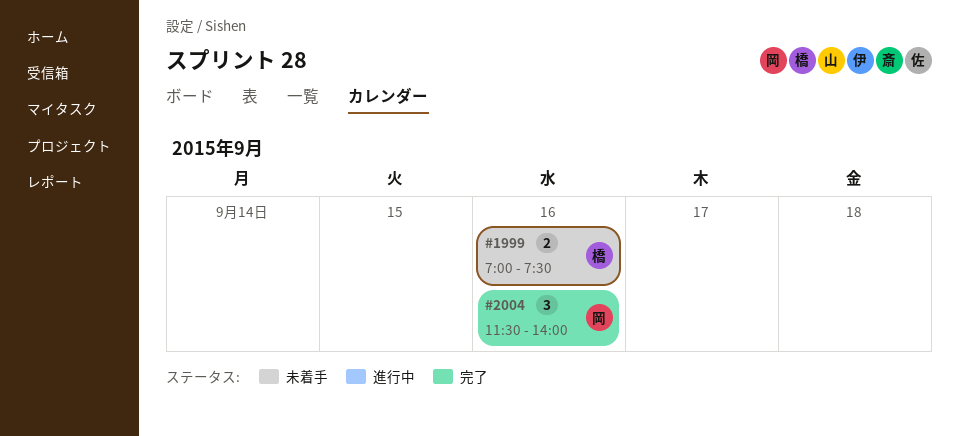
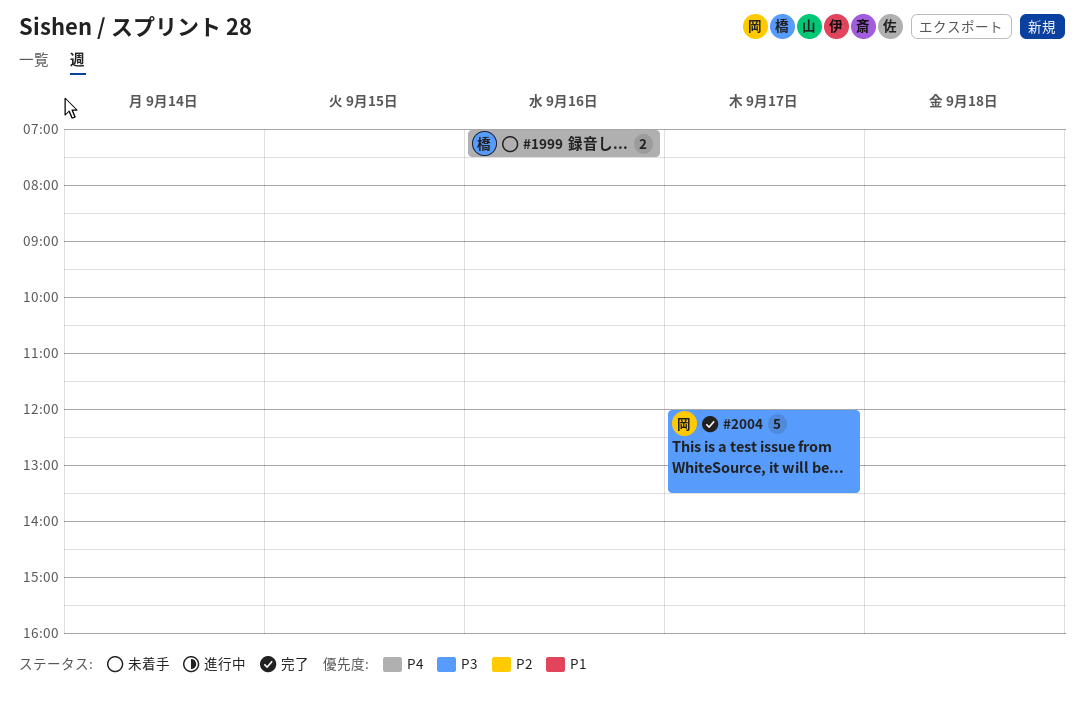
#2004, estimate: 3 -> 5
#2004, day: Sep 16 -> Sep 17
#2004, begins: 11:30 -> 12:00
#2004, ends: 14:00 -> 13:30

